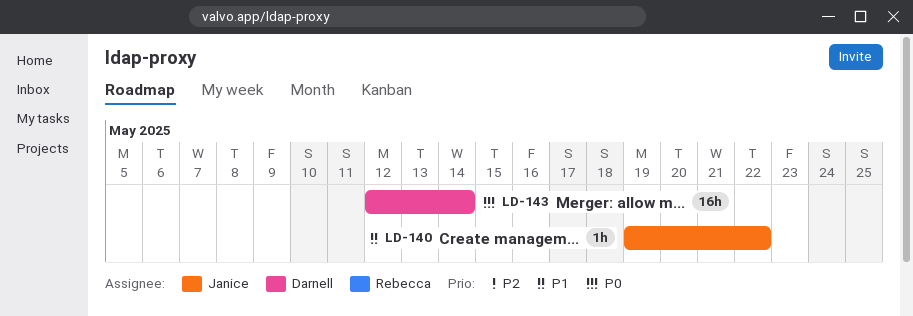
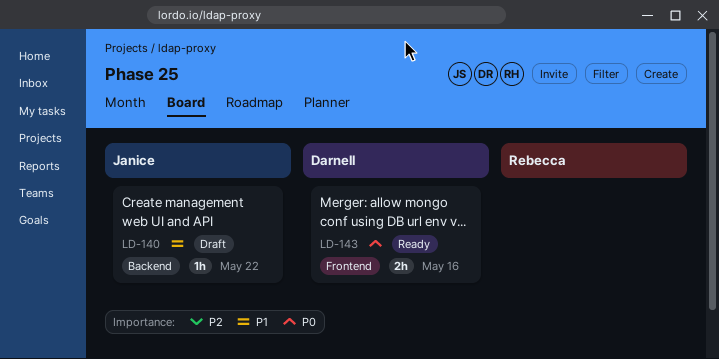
LD-143, estimate: 16h -> 2h
LD-143, due: May 14 -> May 16

